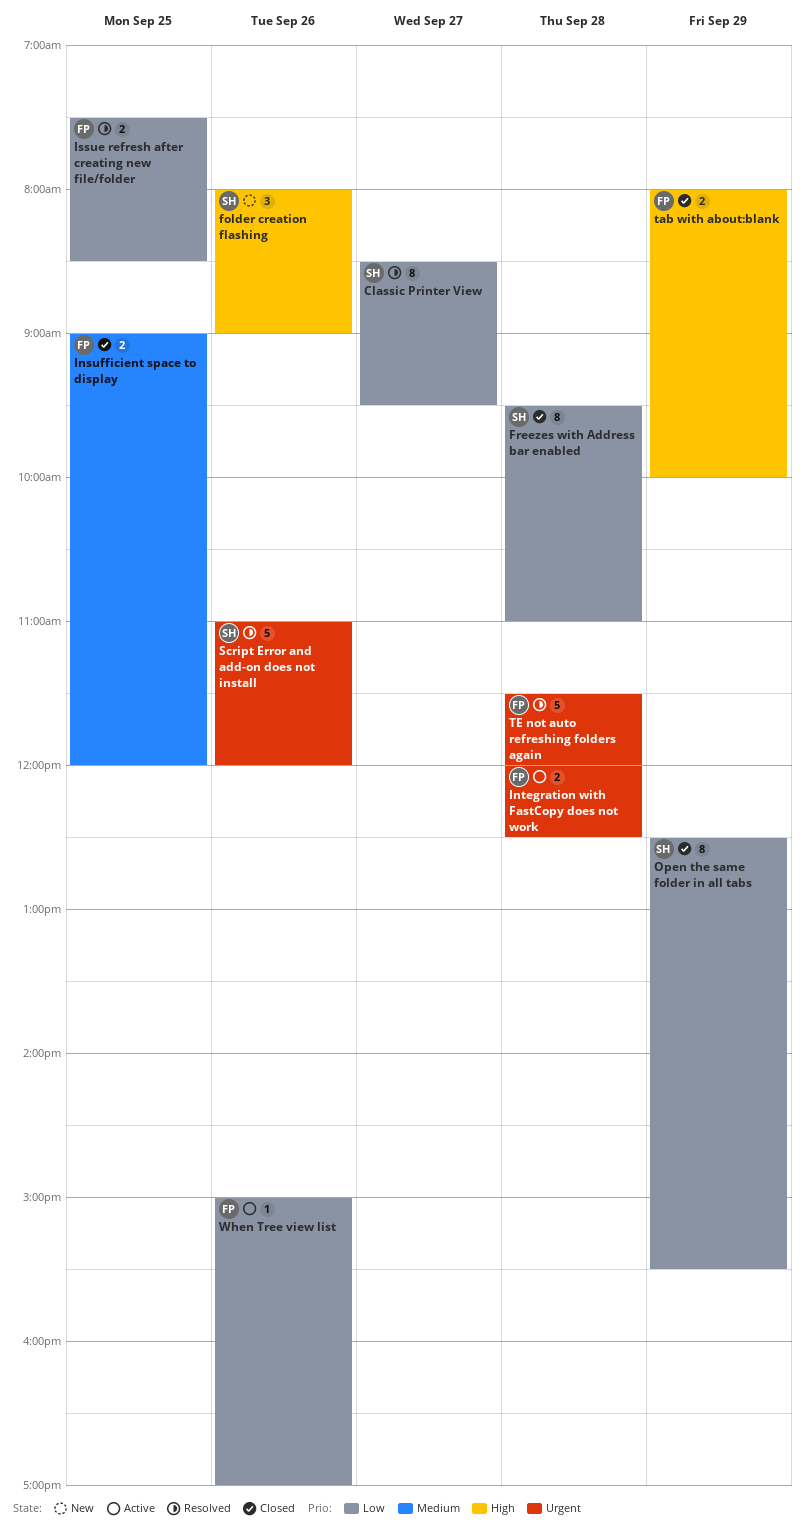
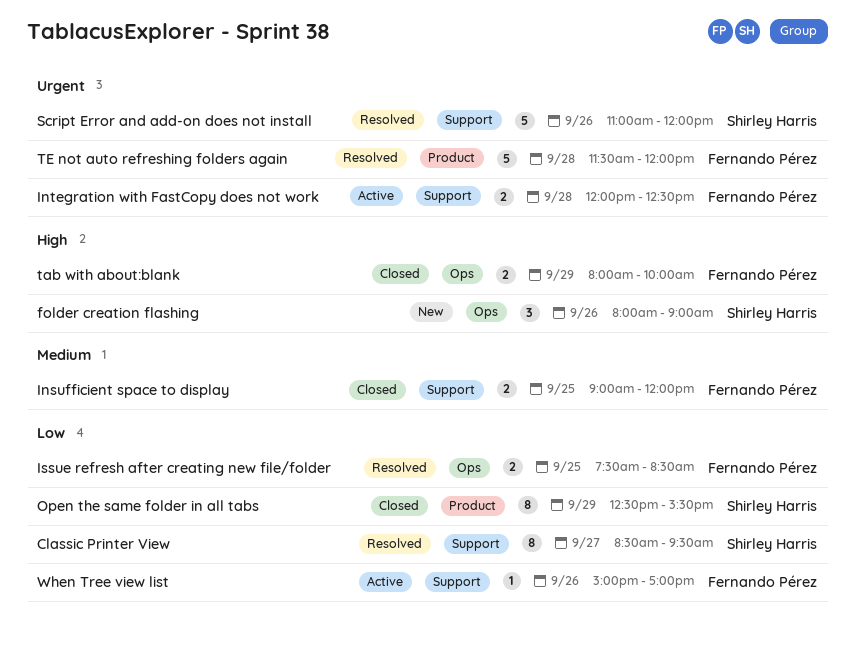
Freezes with Address bar enabled: present -> none

